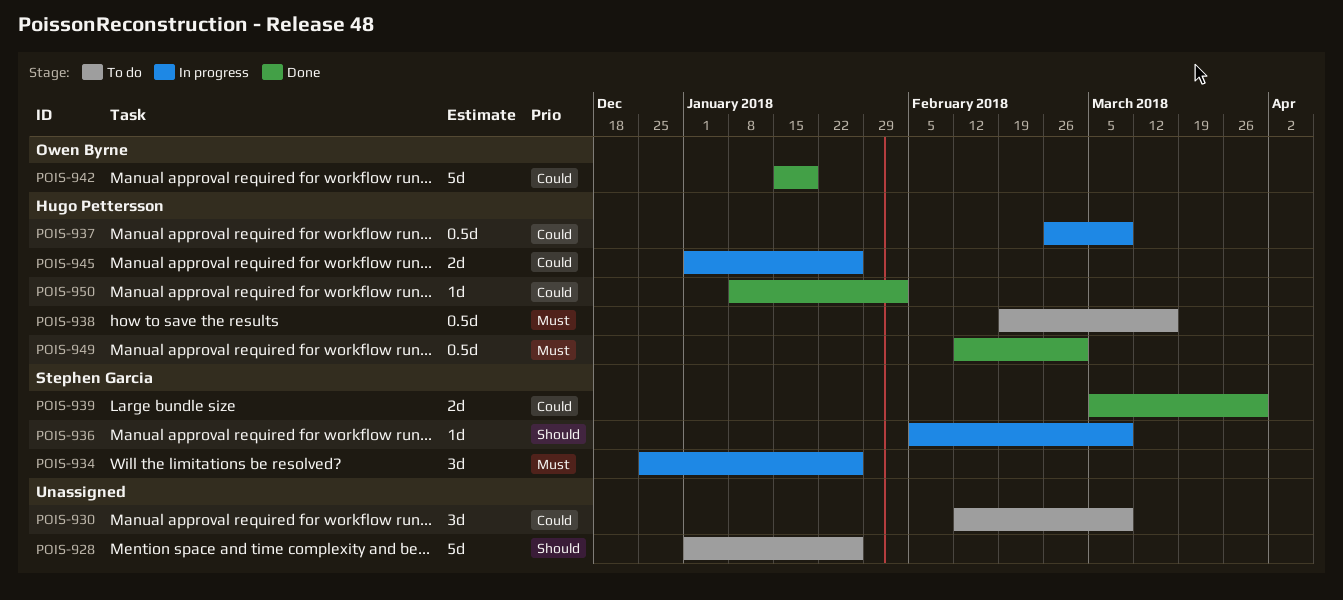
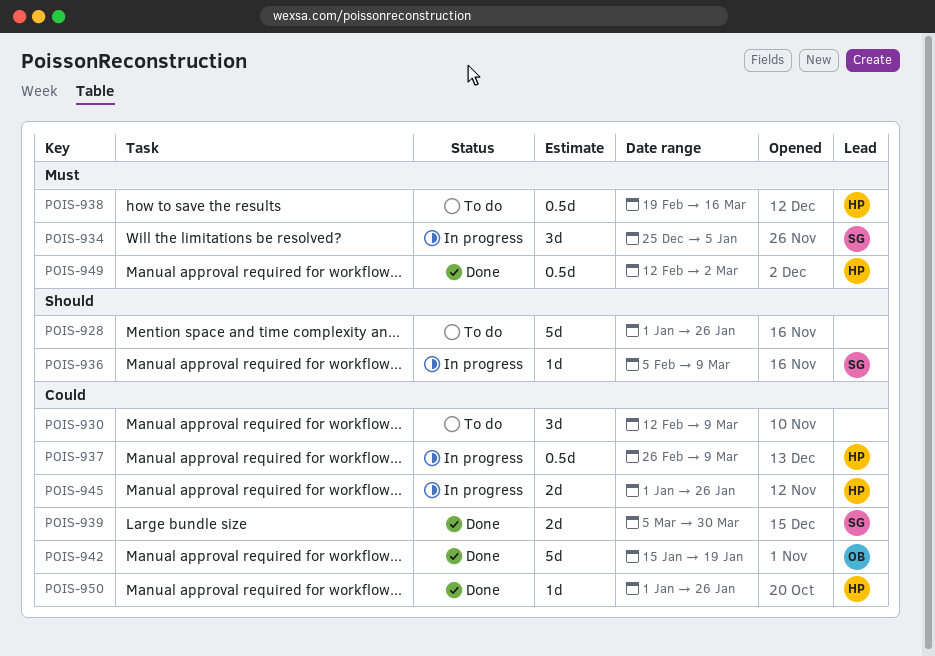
POIS-934, due: Jan 26 -> Jan 5
POIS-950, start: Jan 8 -> Jan 1
POIS-950, due: Feb 2 -> Jan 26

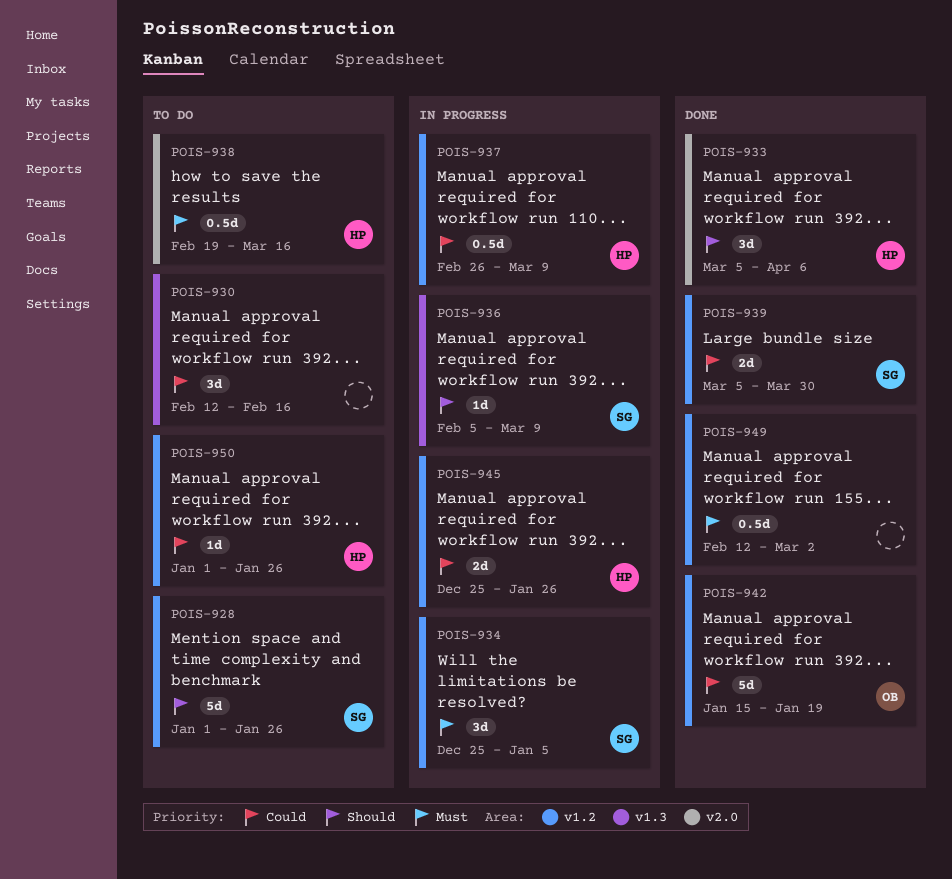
POIS-928, owner: none -> SG
POIS-930, due: Mar 9 -> Feb 16
POIS-933: none -> present
POIS-945, start: Jan 1 -> Dec 25
POIS-949, owner: HP -> none
POIS-950, status: Done -> To do

